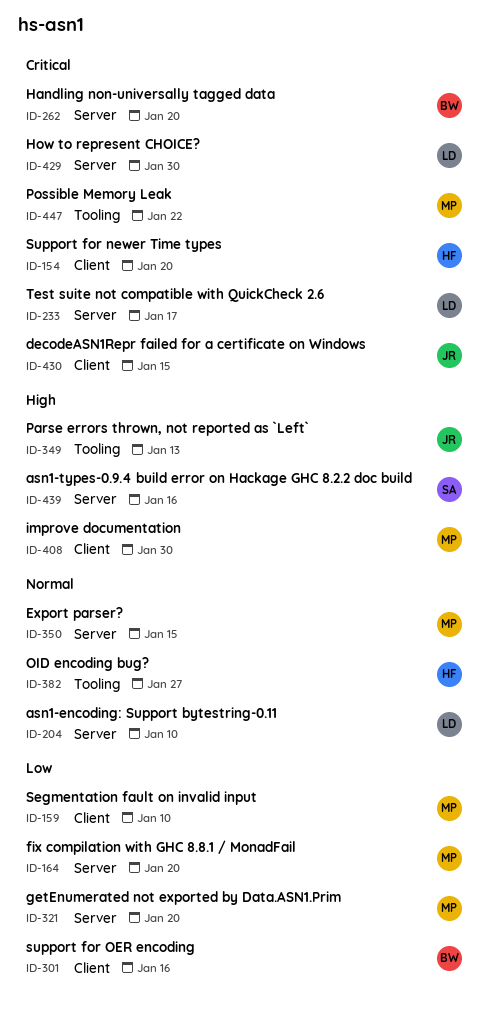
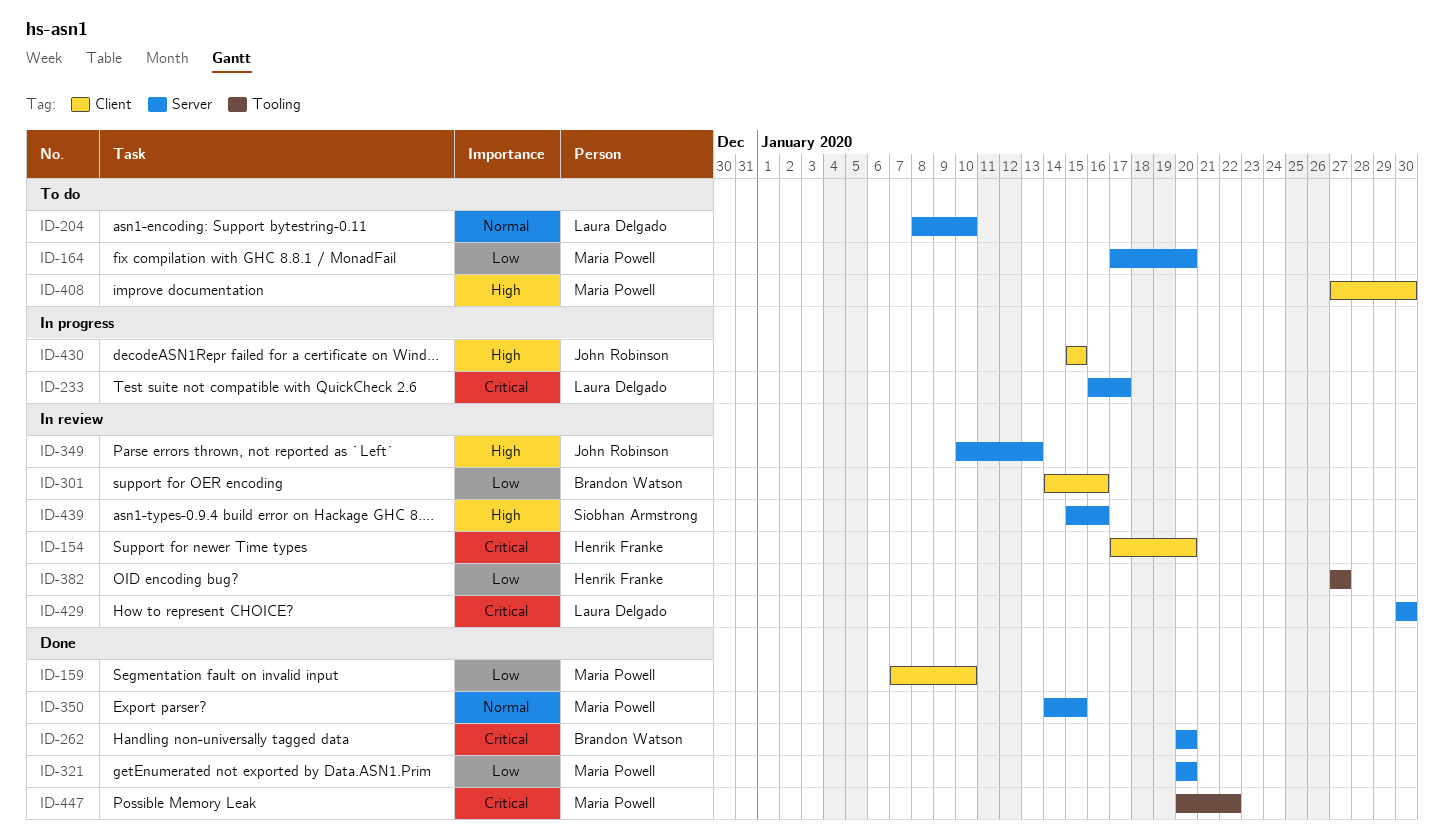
ID-349, label: Tooling -> Server
ID-382, priority: Normal -> Low
ID-430, priority: Critical -> High

